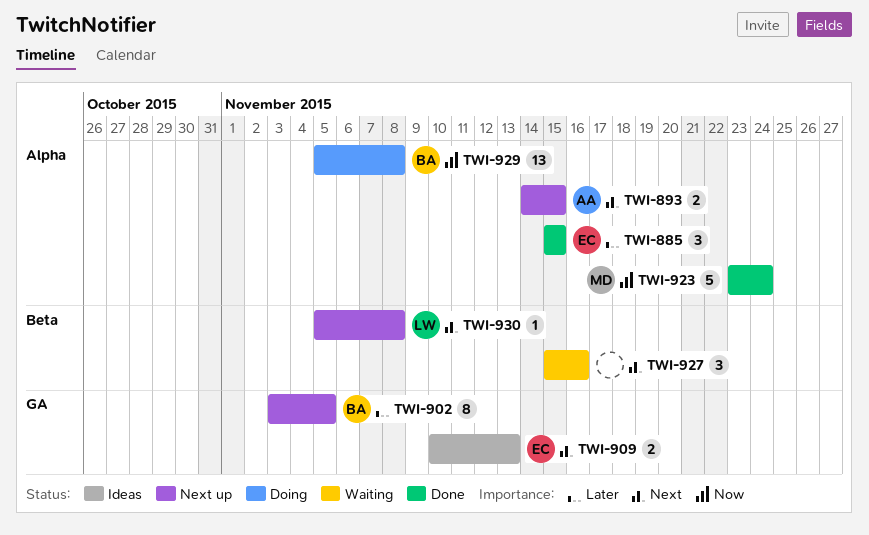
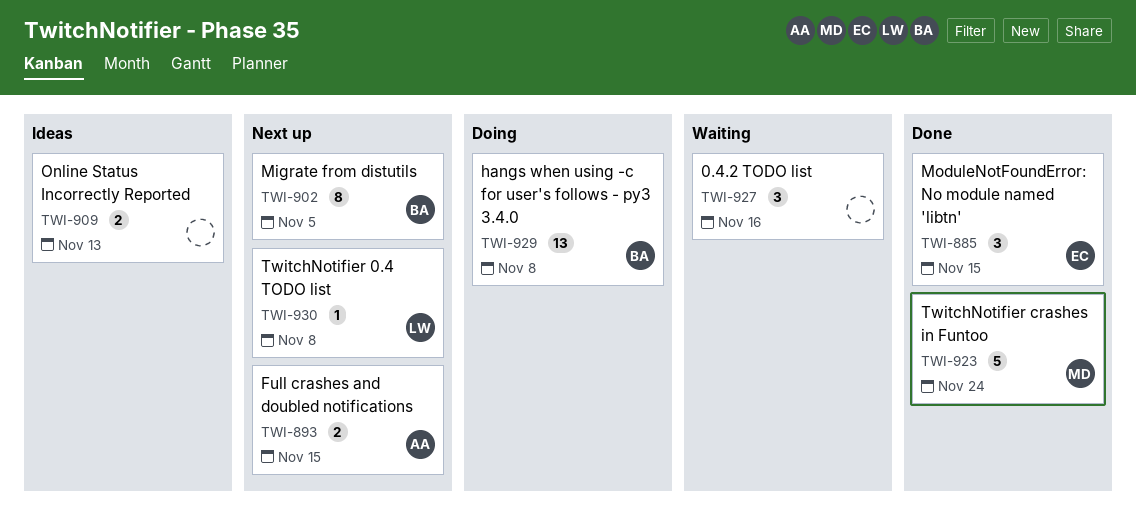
TWI-909, owner: EC -> none

